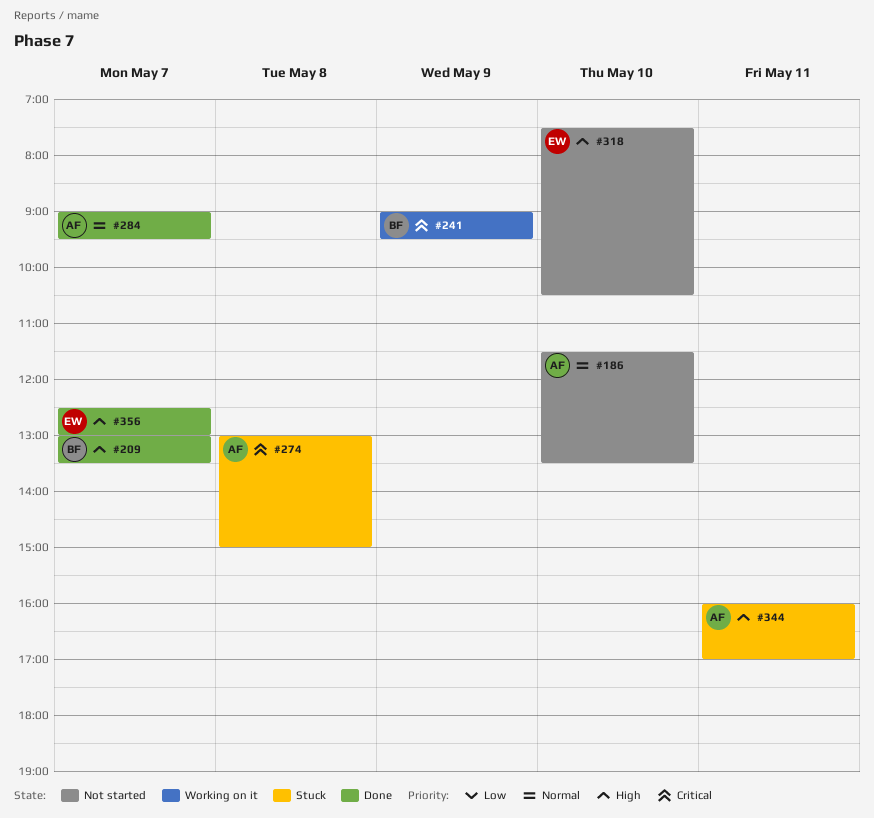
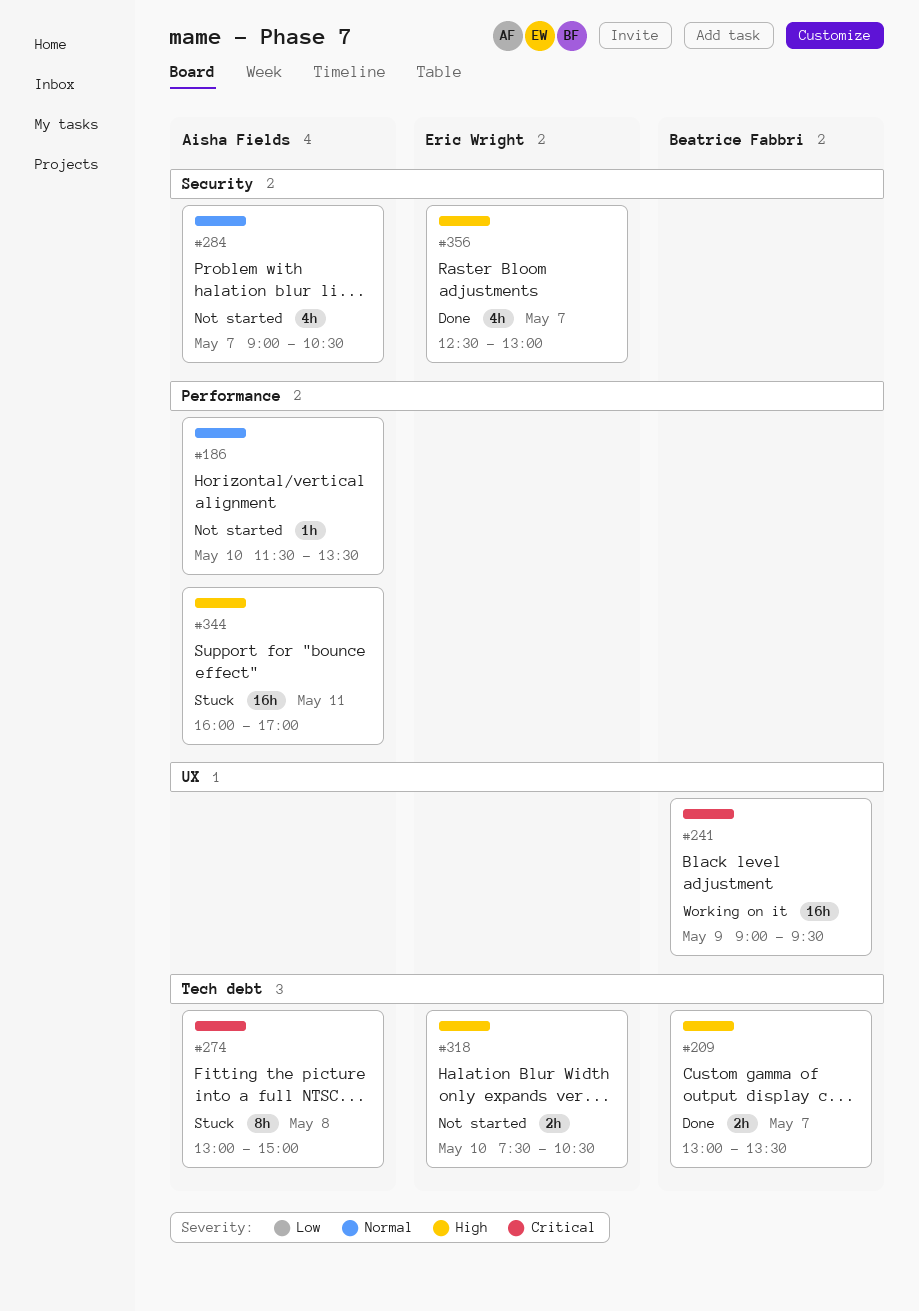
#284, status: Done -> Not started
#284, ends: 09:30 -> 10:30

